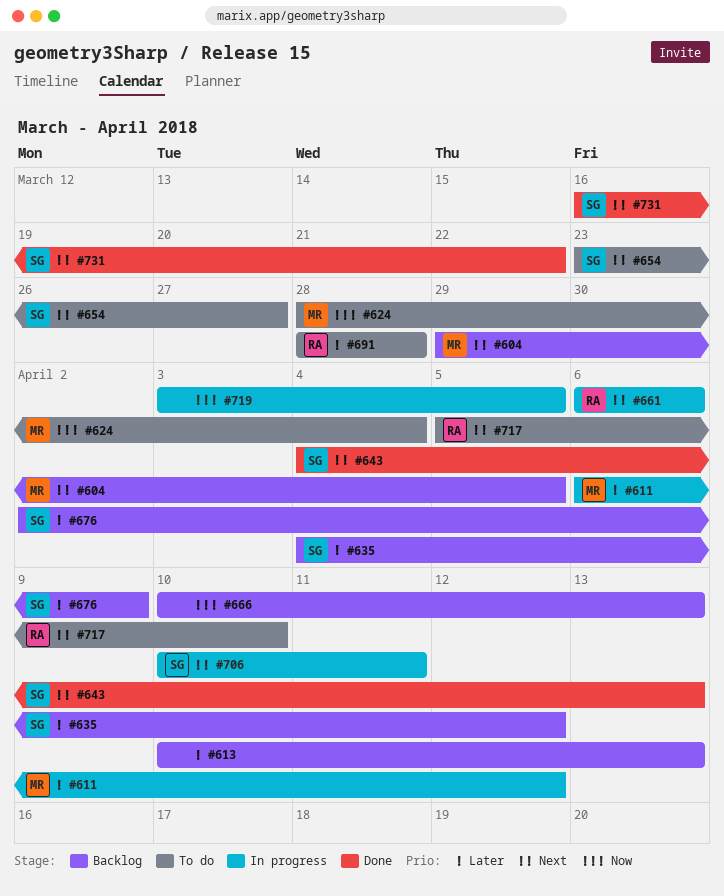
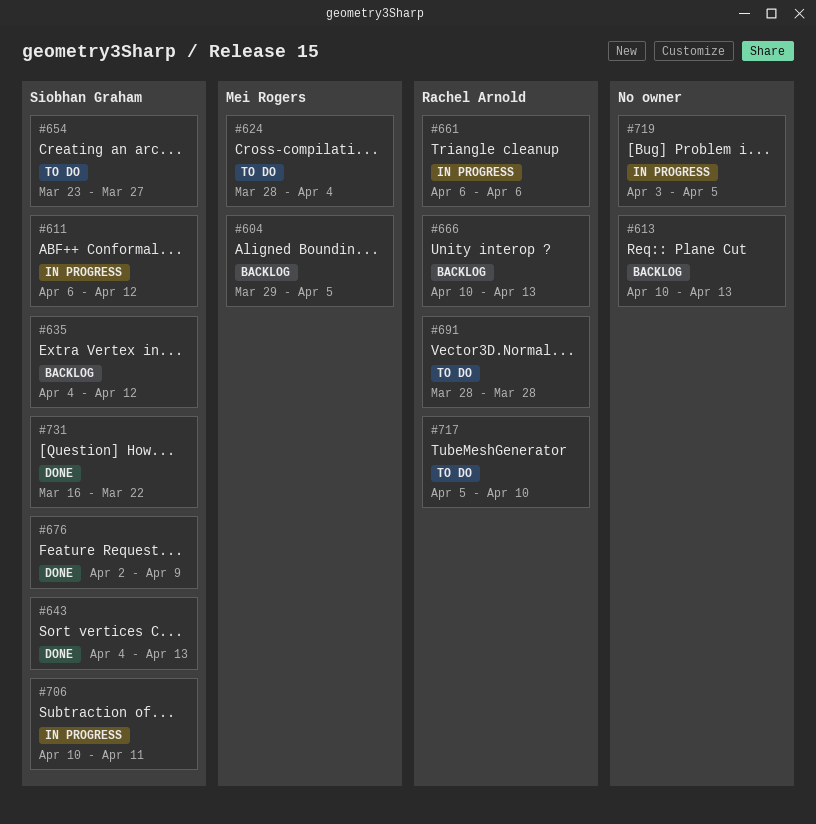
#611, owner: Mei Rogers -> Siobhan Graham
#666, owner: none -> Rachel Arnold
#676, status: Backlog -> Done

